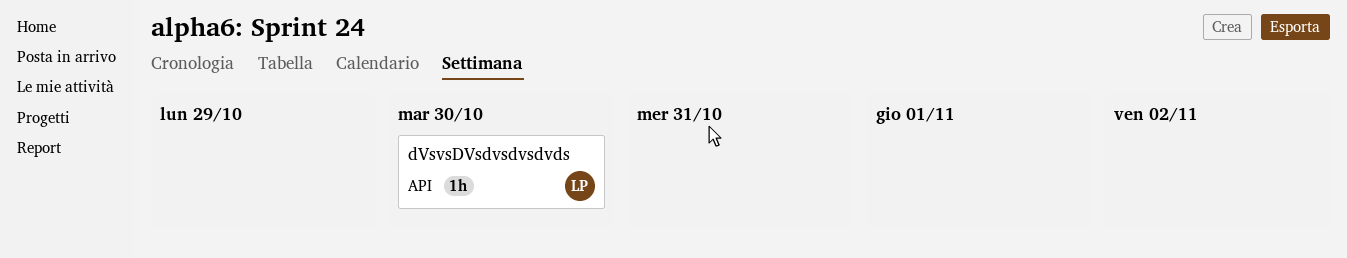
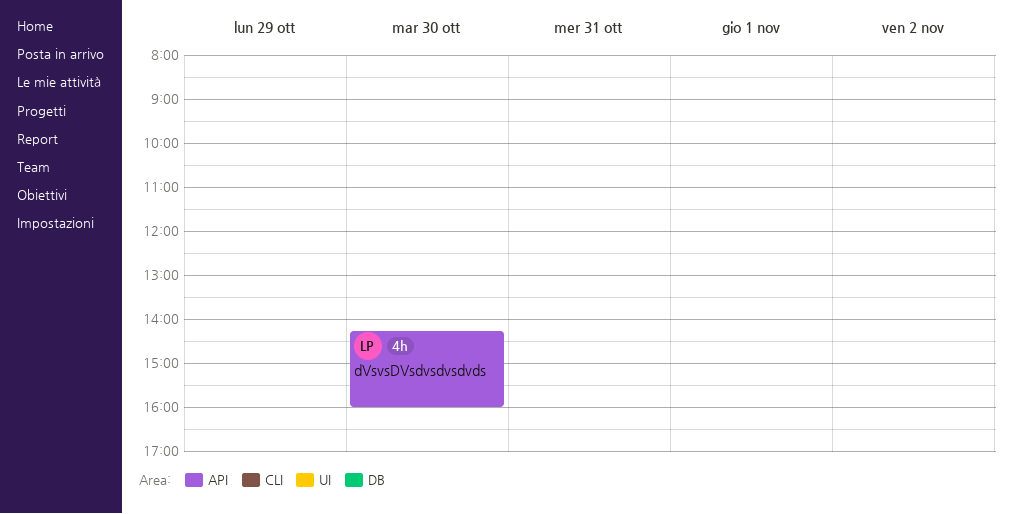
dVsvsDVsdvsdvsdvds, estimate: 1h -> 4h

